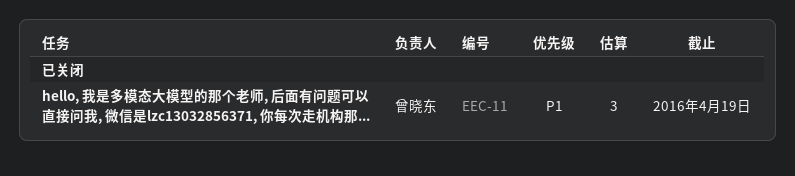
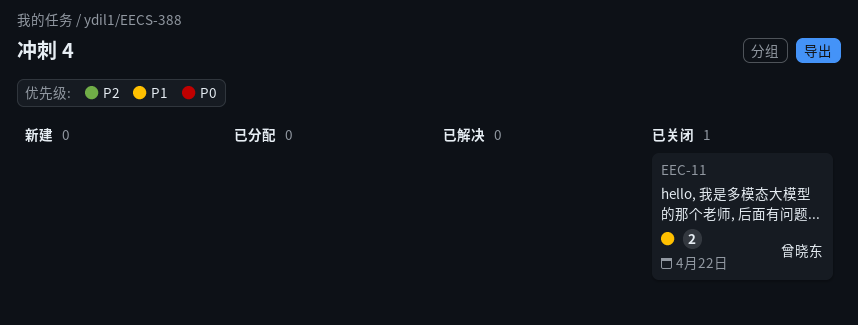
EEC-11, estimate: 3 -> 2
EEC-11, due: Apr 19 -> Apr 22

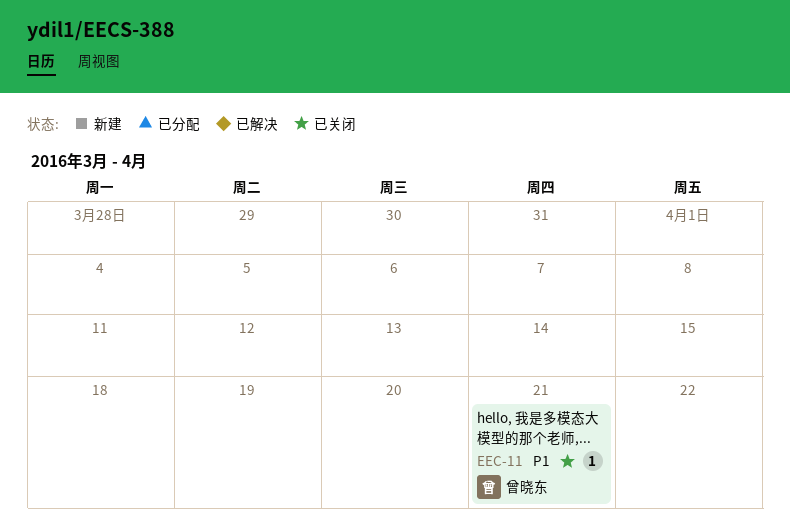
EEC-11, estimate: 2 -> 1
EEC-11, due: Apr 22 -> Apr 21

